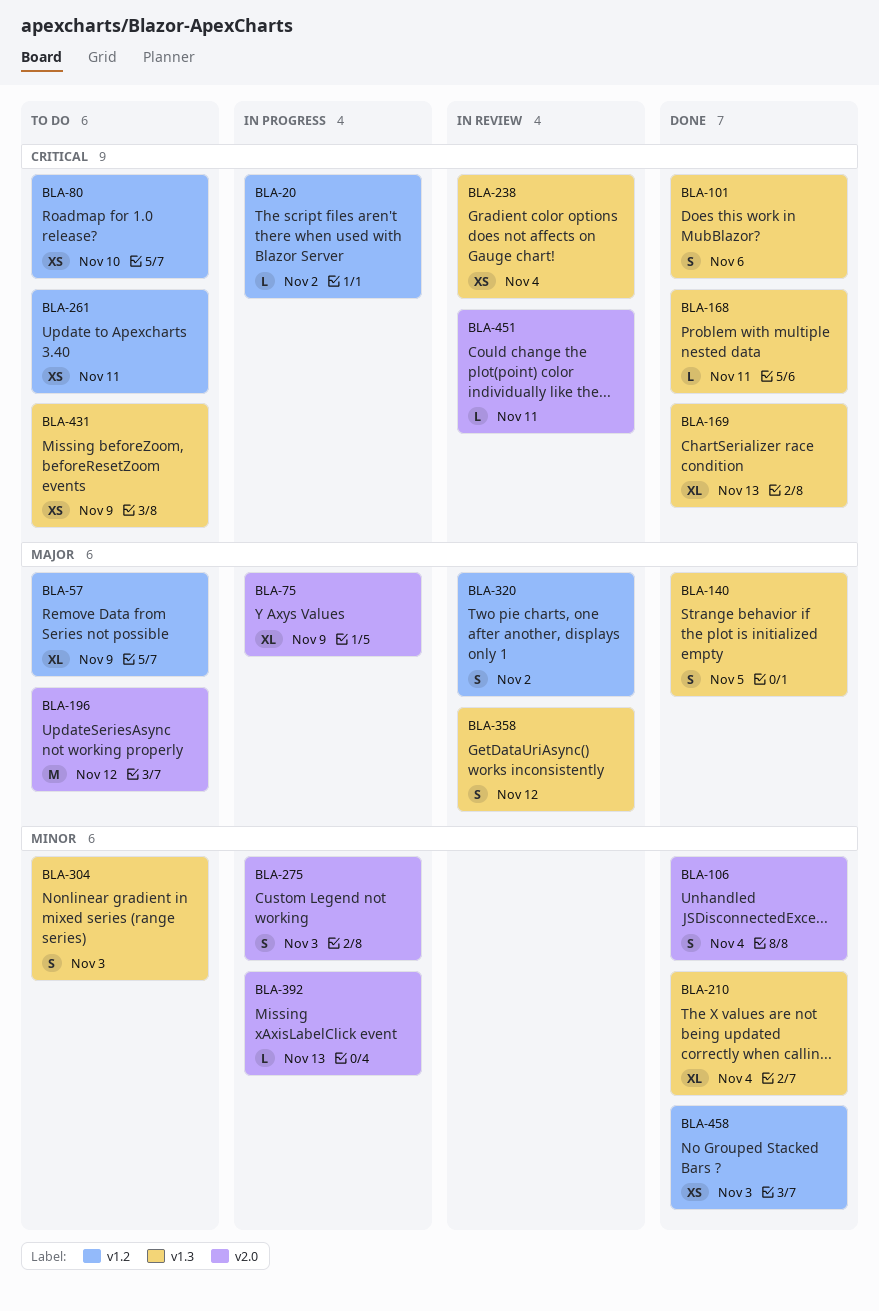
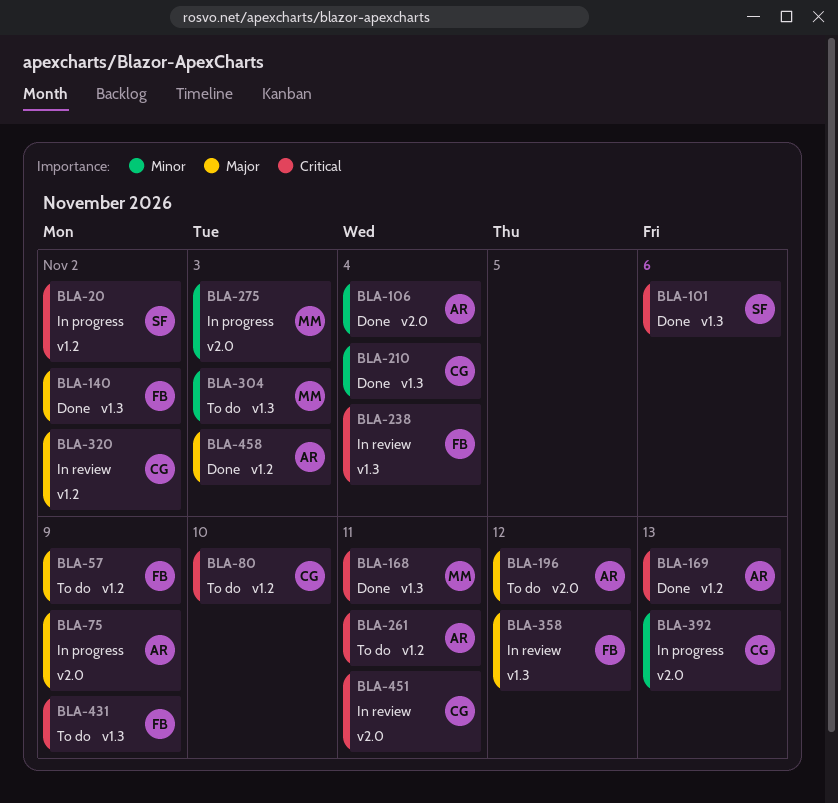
BLA-140, due: Nov 5 -> Nov 2
BLA-169, label: v1.3 -> v1.2
BLA-458, priority: Minor -> Major

